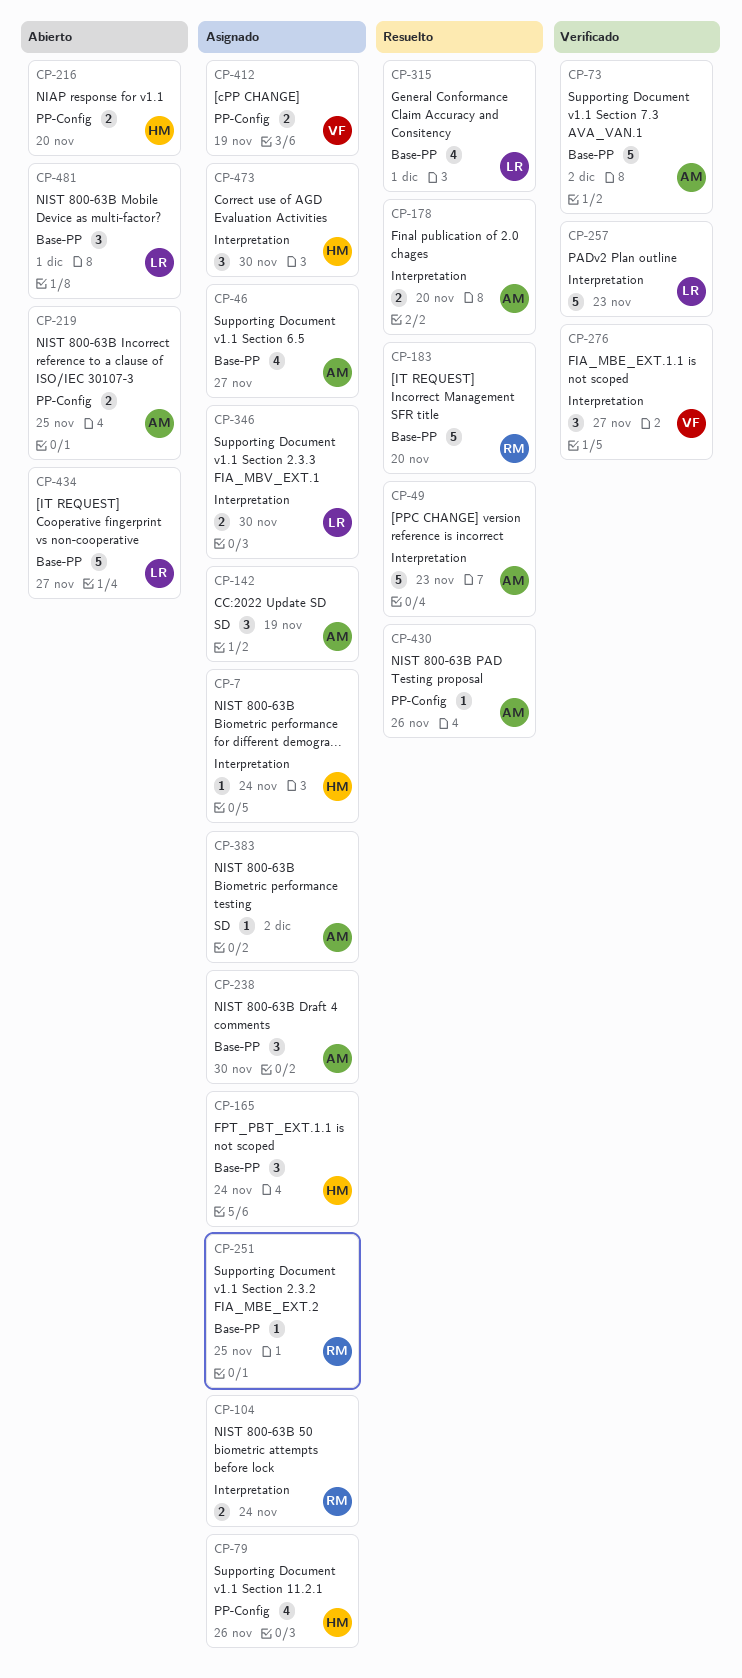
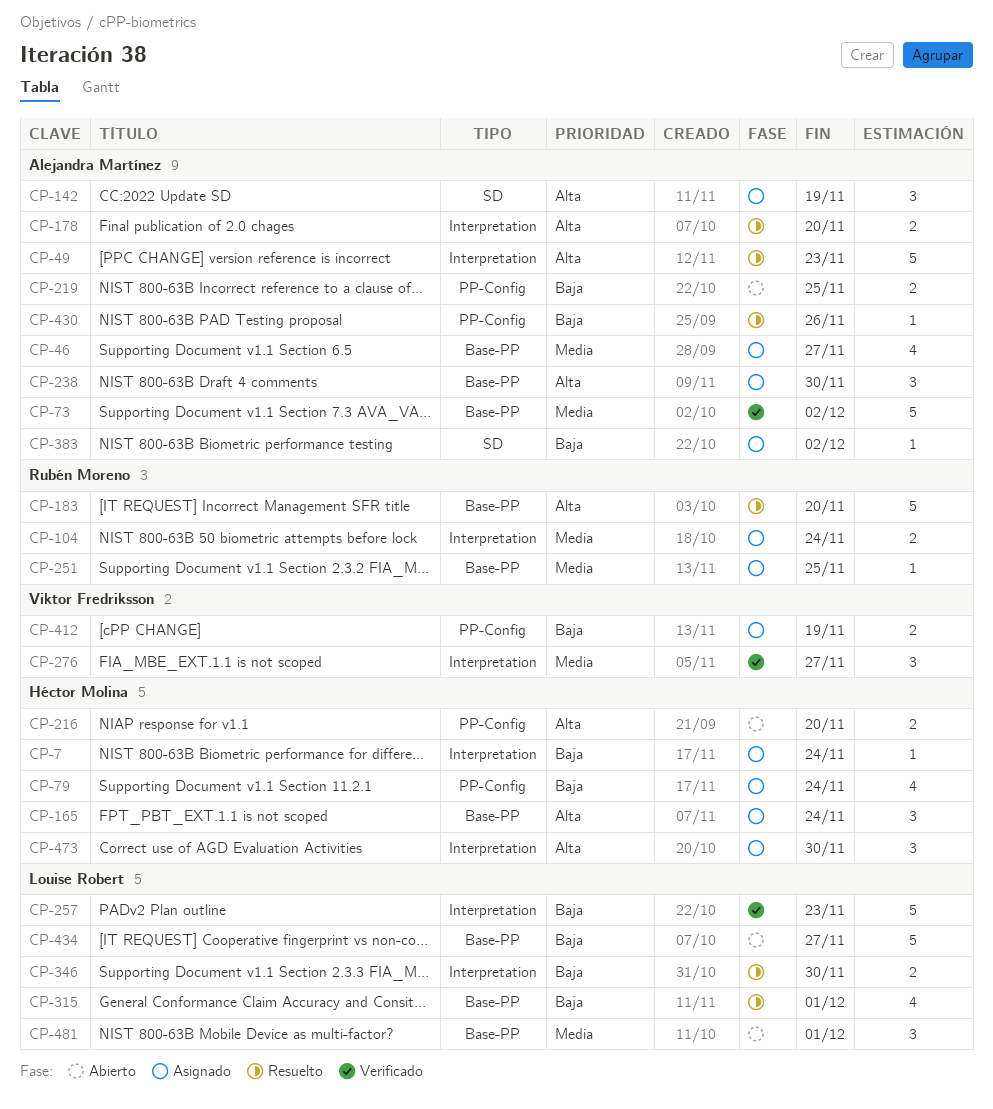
CP-79, due: Nov 26 -> Nov 24
CP-346, status: Asignado -> Resuelto

